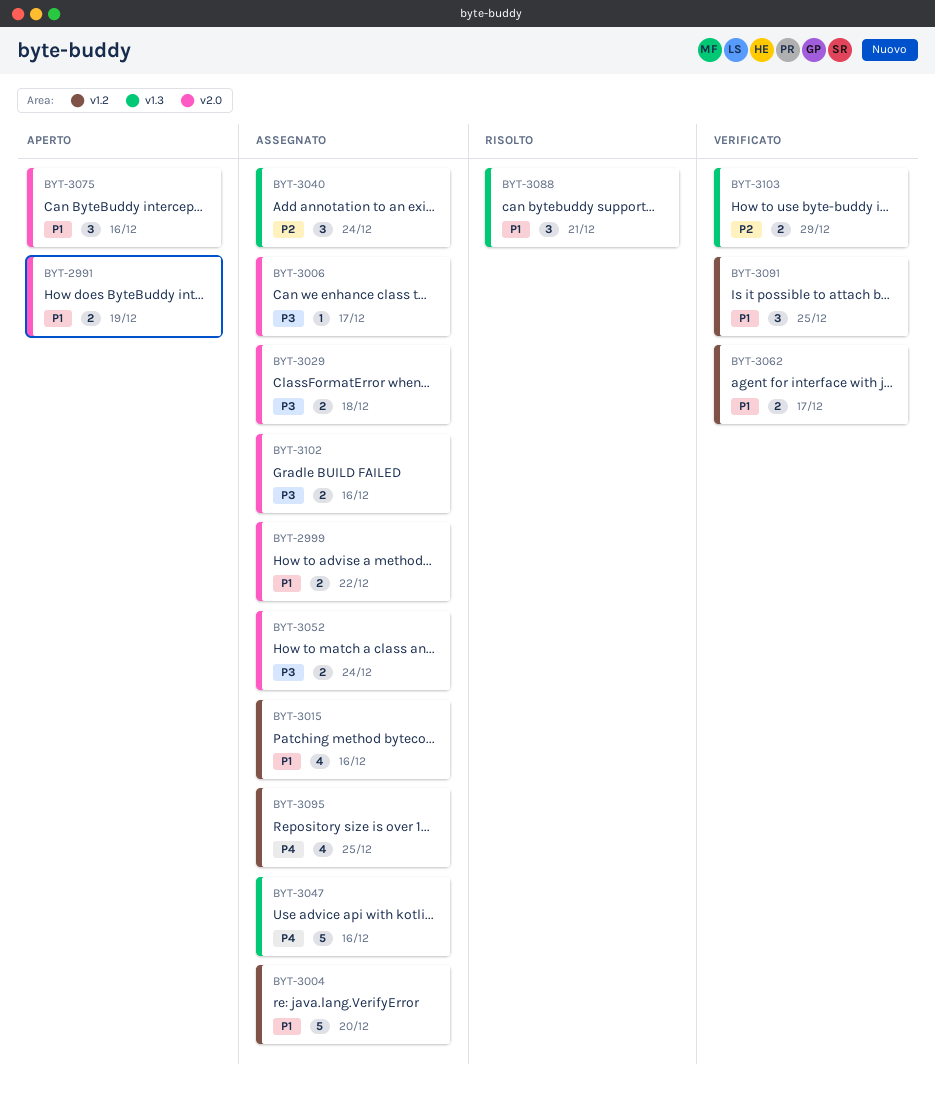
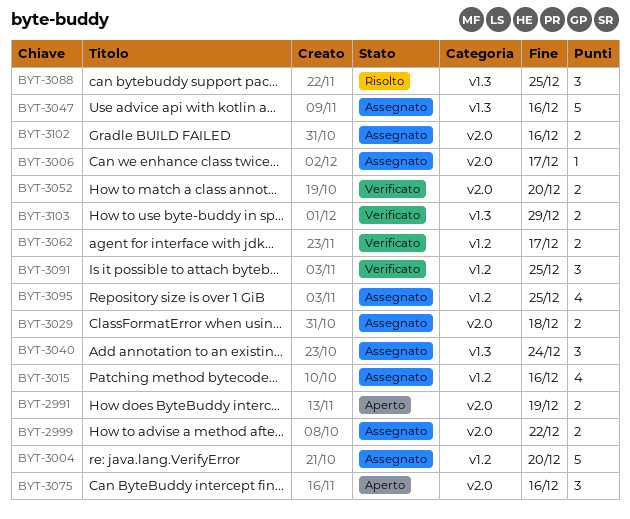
BYT-3052, status: Assegnato -> Verificato
BYT-3052, due: Dec 24 -> Dec 20
BYT-3088, due: Dec 21 -> Dec 25

